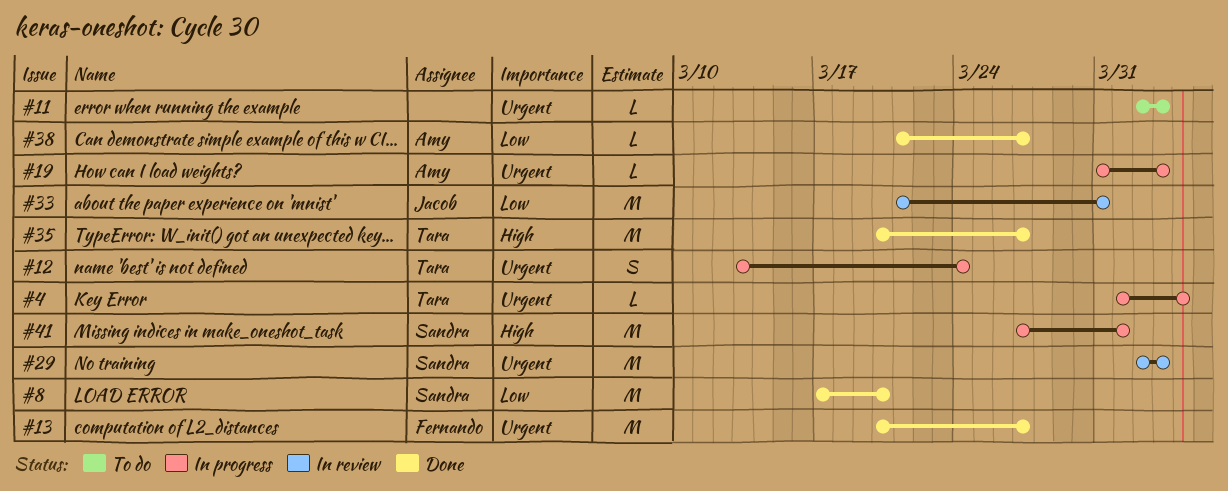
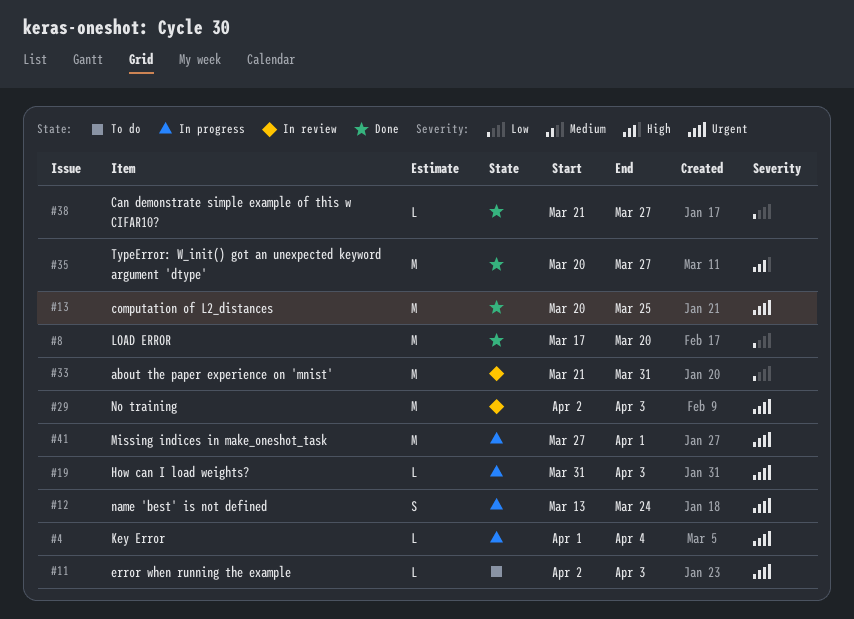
#13, due: Mar 27 -> Mar 25
#41, priority: High -> Urgent

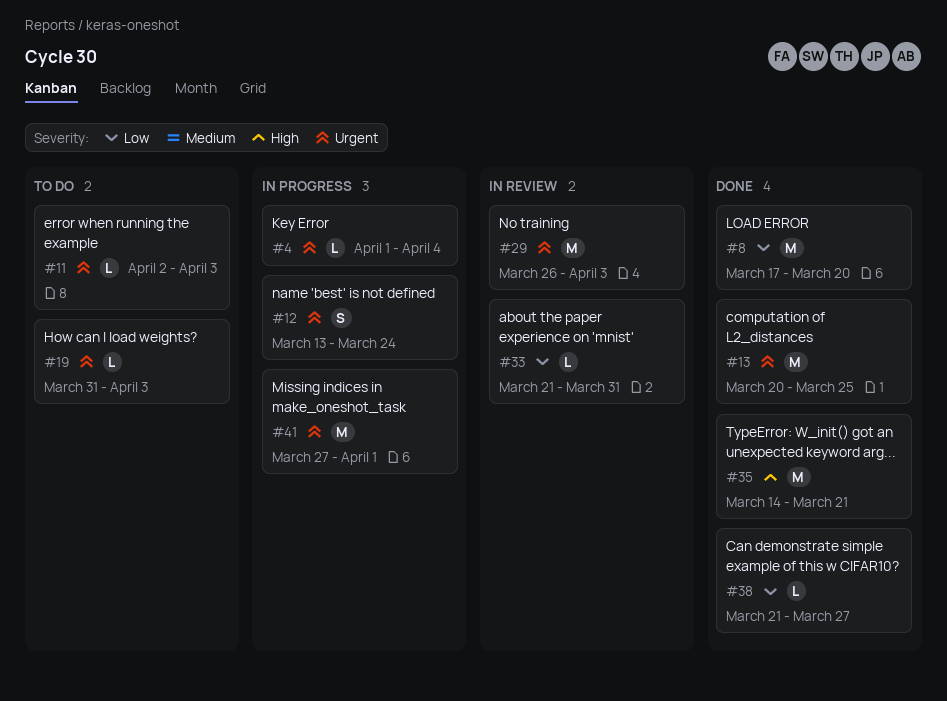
#19, status: In progress -> To do
#29, start: Apr 2 -> Mar 26
#33, estimate: M -> L
#35, start: Mar 20 -> Mar 14
#35, due: Mar 27 -> Mar 21

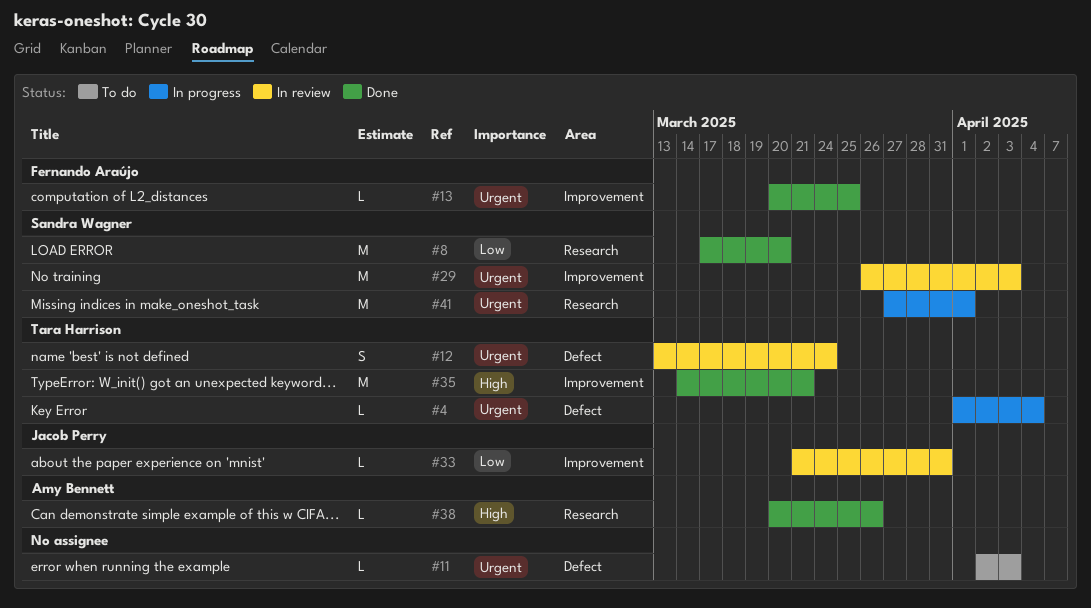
#12, status: In progress -> In review
#13, estimate: M -> L
#19: present -> none
#38, priority: Low -> High
#38, start: Mar 21 -> Mar 20
#38, due: Mar 27 -> Mar 26

